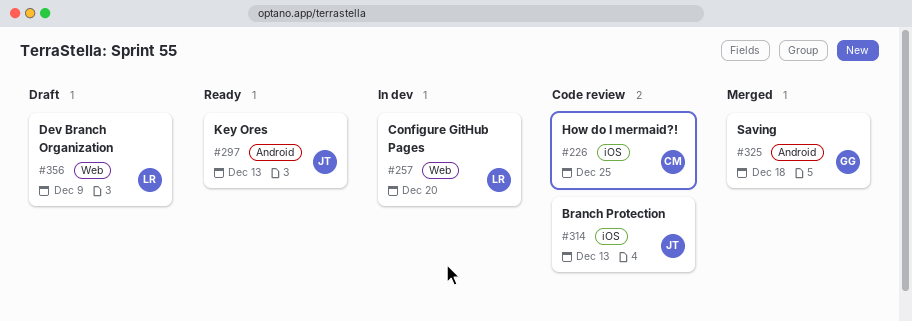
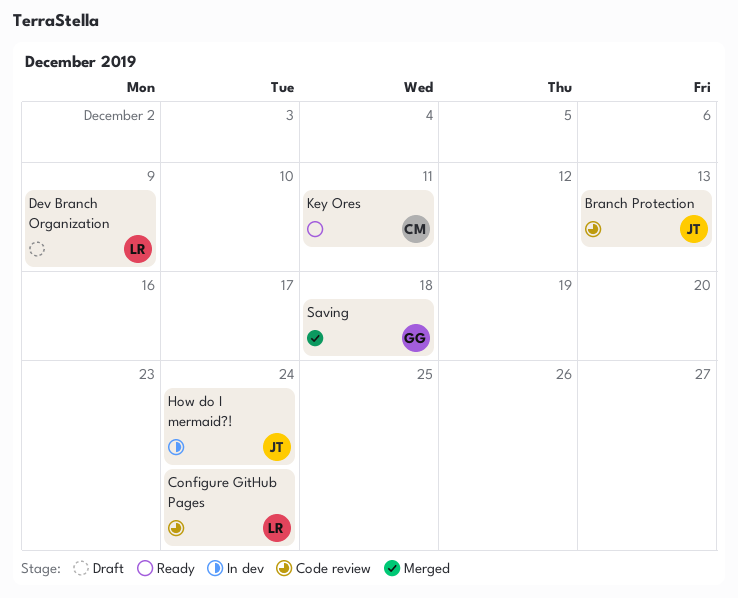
Configure GitHub Pages, status: In dev -> Code review
Configure GitHub Pages, due: Dec 20 -> Dec 24
How do I mermaid?!, status: Code review -> In dev
How do I mermaid?!, owner: CM -> JT
How do I mermaid?!, due: Dec 25 -> Dec 24
Key Ores, owner: JT -> CM
Key Ores, due: Dec 13 -> Dec 11

